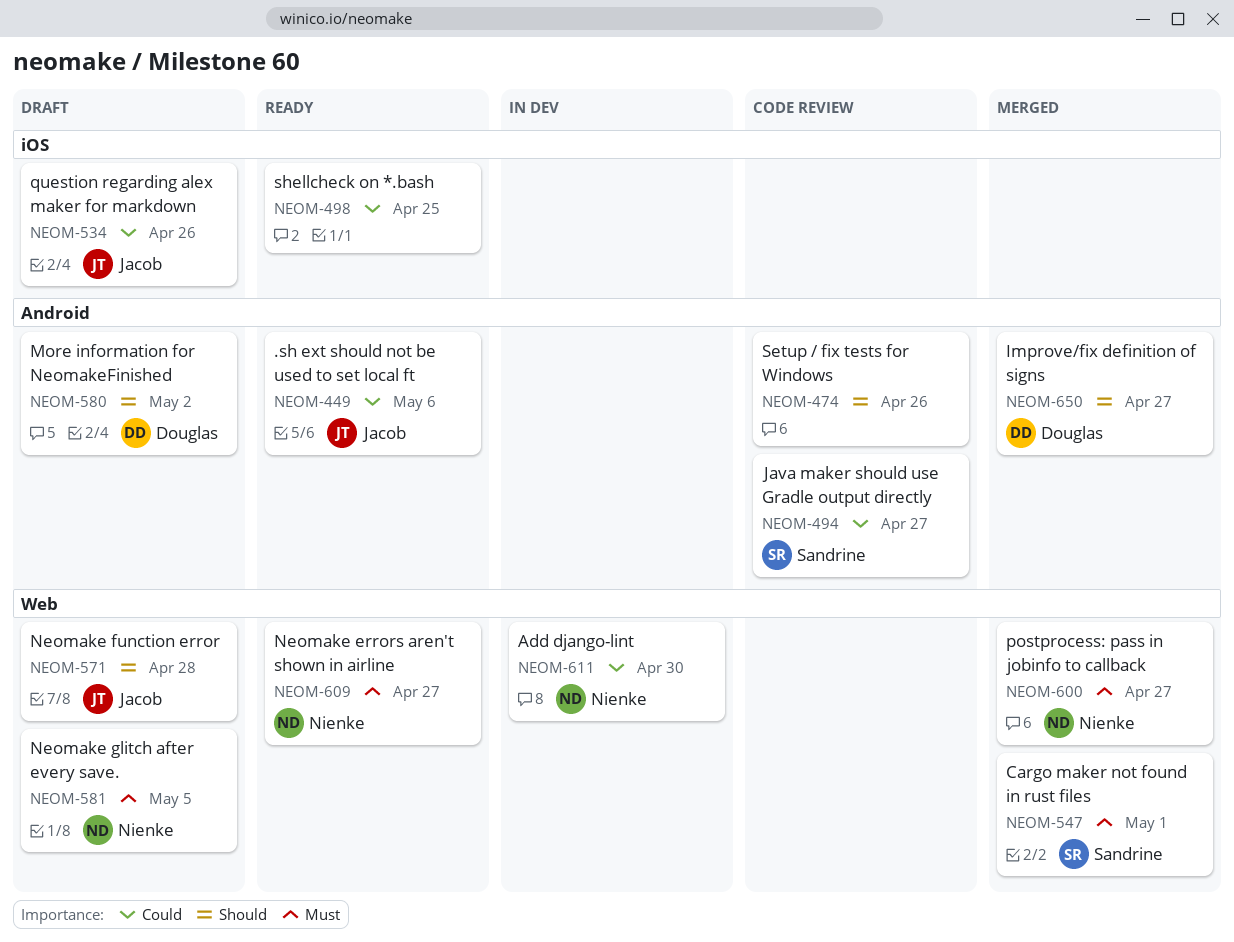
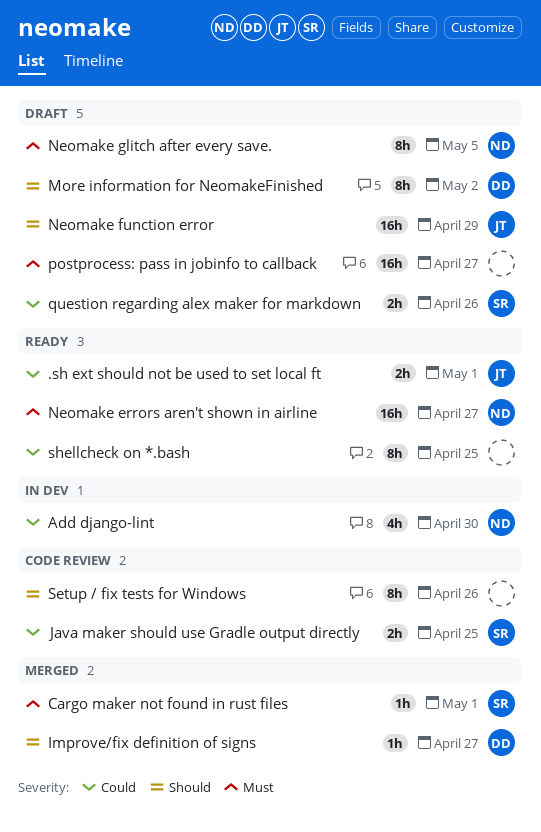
.sh ext should not be used to set local ft, due: May 6 -> May 1
Java maker should use Gradle output directly, due: Apr 27 -> Apr 25
Neomake function error, due: Apr 28 -> Apr 29
postprocess: pass in jobinfo to callback, status: Merged -> Draft
postprocess: pass in jobinfo to callback, owner: Nienke -> none
question regarding alex maker for markdown, owner: Jacob -> Sandrine

